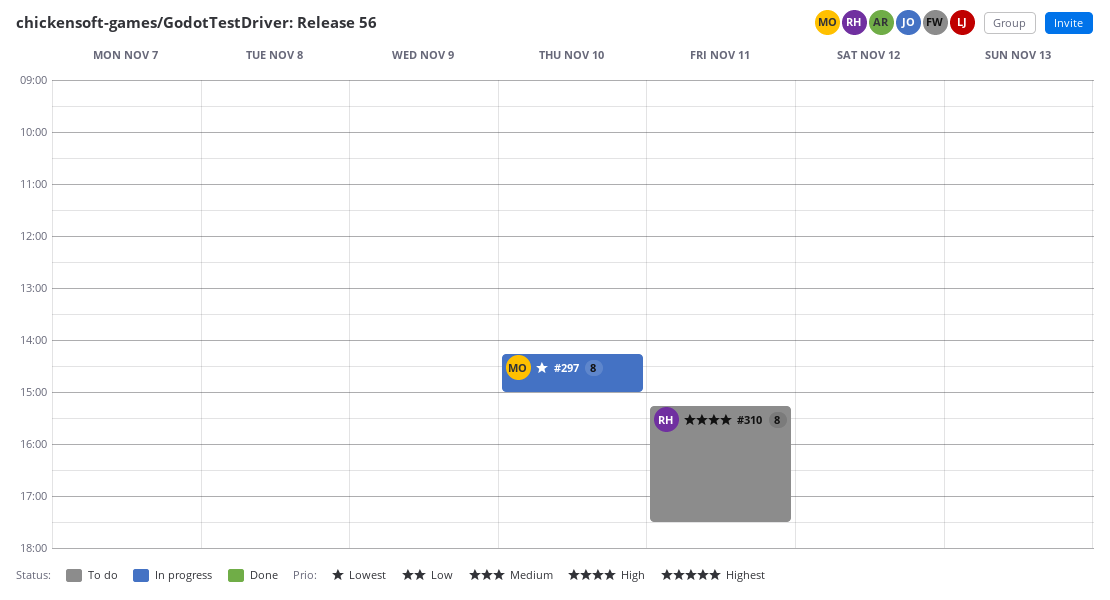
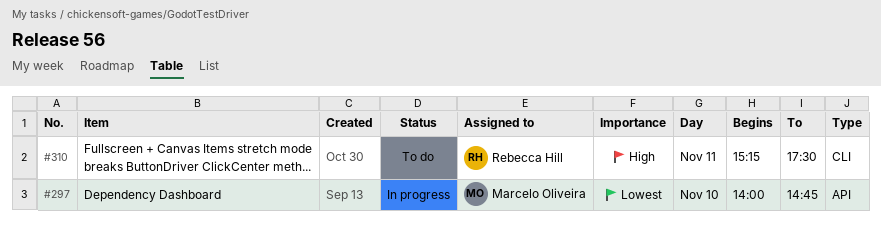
#297, begins: 14:15 -> 14:00
#297, ends: 15:00 -> 14:45

